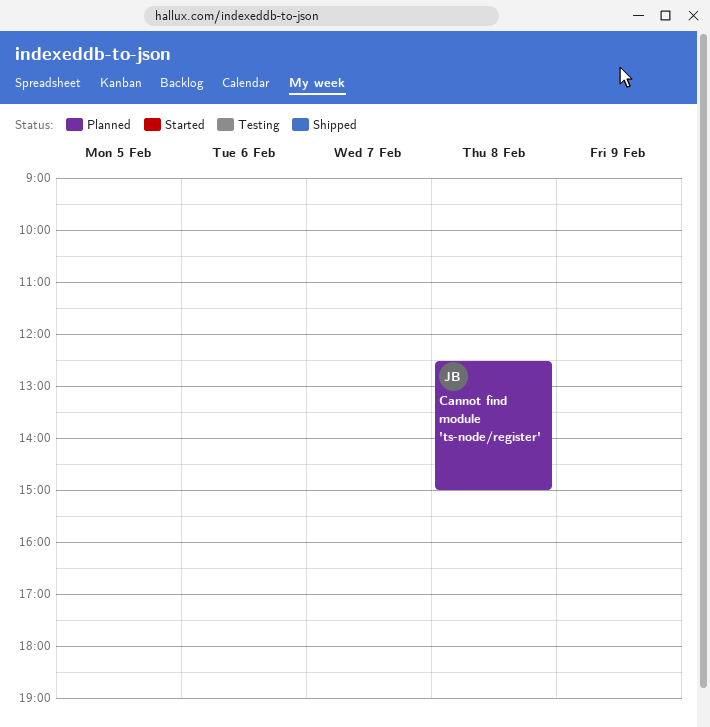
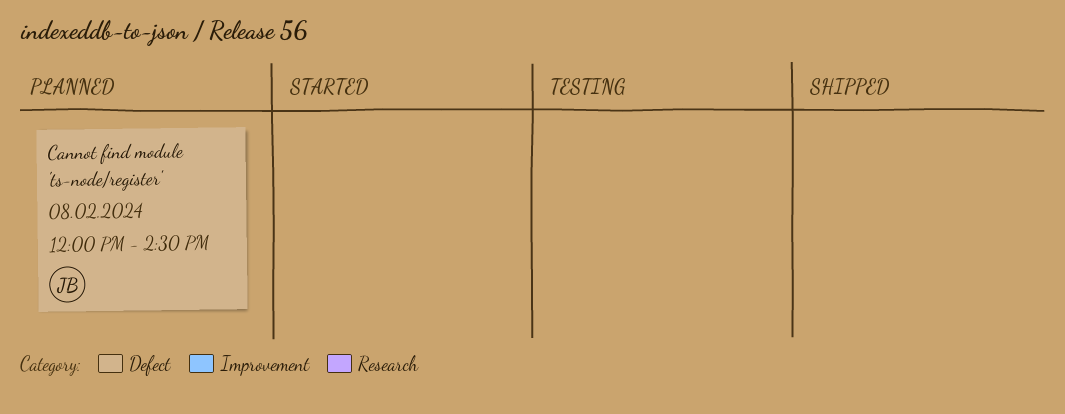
Cannot find module 'ts-node/register', begins: 12:30 -> 12:00
Cannot find module 'ts-node/register', ends: 15:00 -> 14:30

